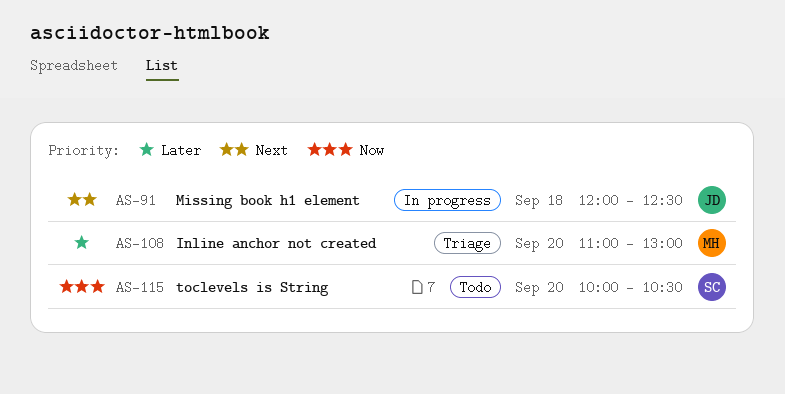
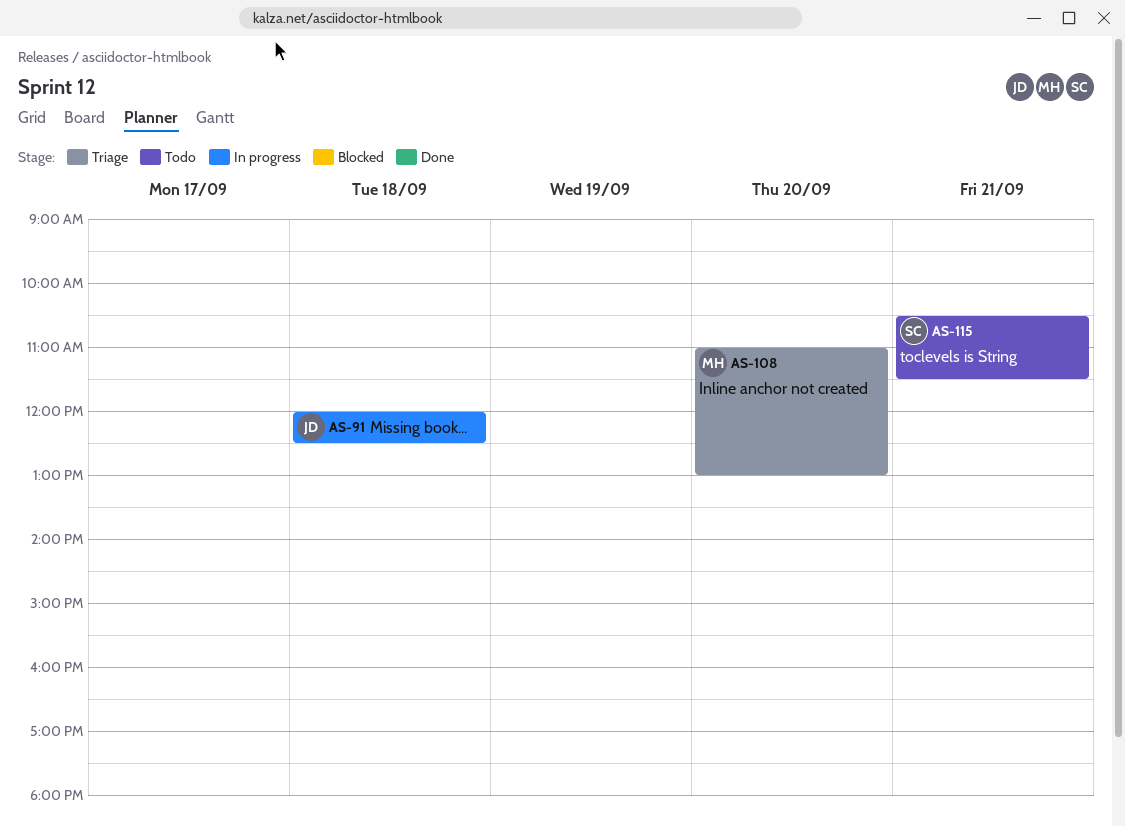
AS-115, day: Sep 20 -> Sep 21
AS-115, begins: 10:00 -> 10:30
AS-115, ends: 10:30 -> 11:30

